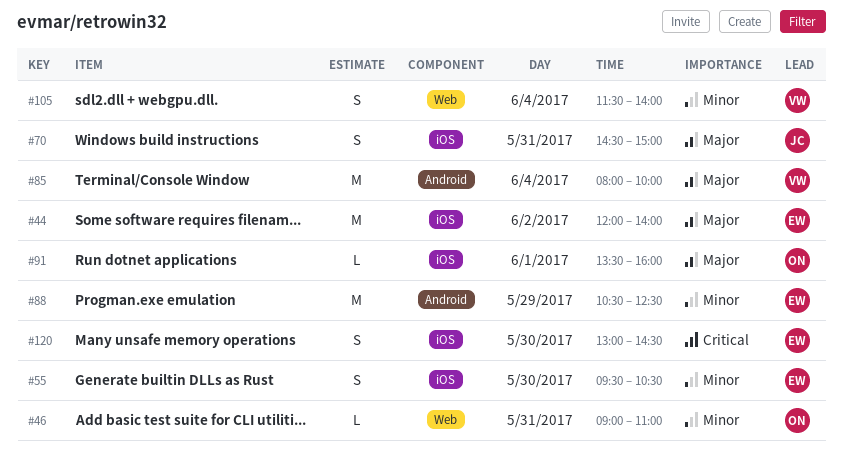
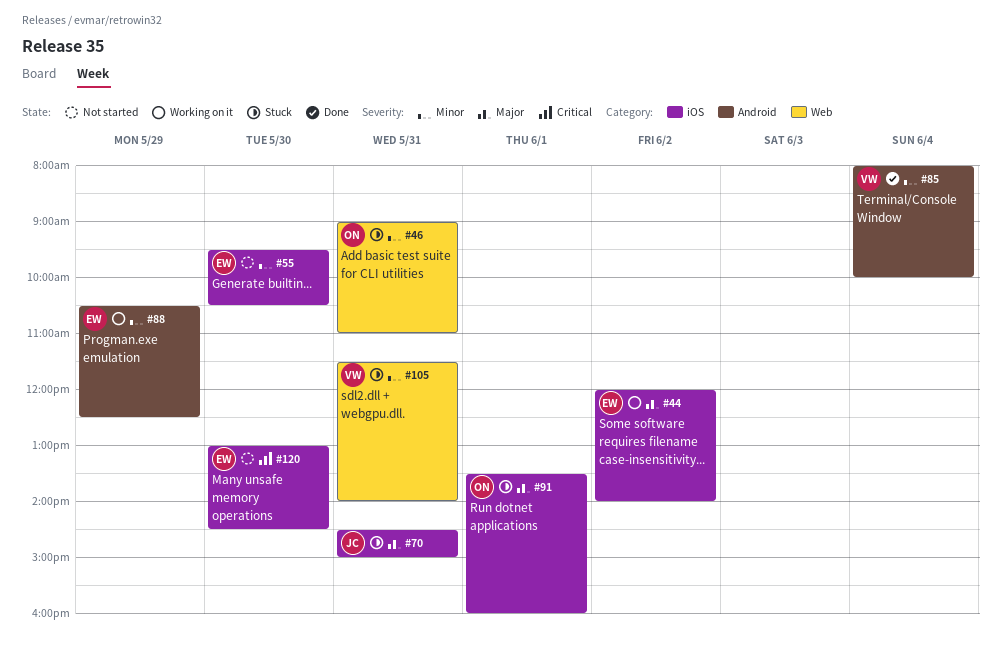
#85, priority: Major -> Minor
#105, day: Jun 4 -> May 31

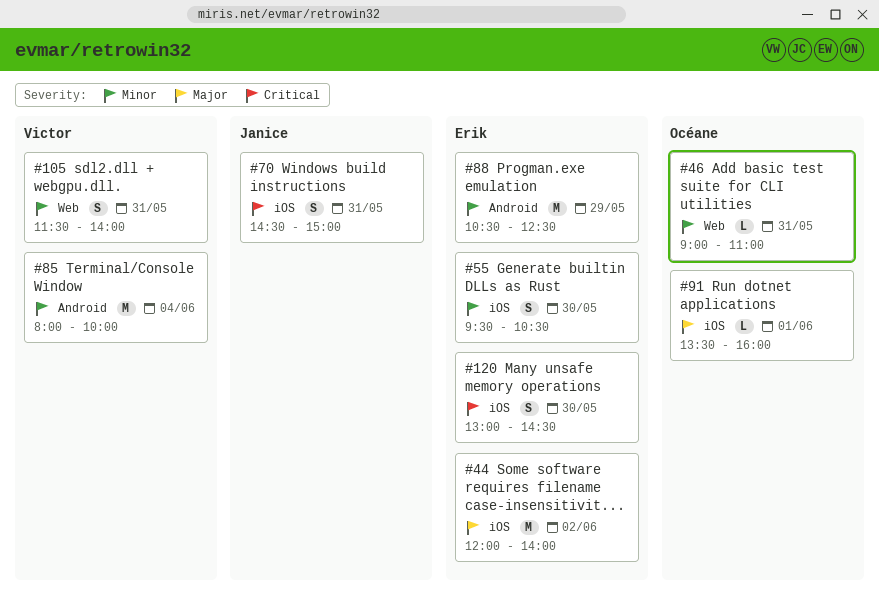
#70, priority: Major -> Critical

